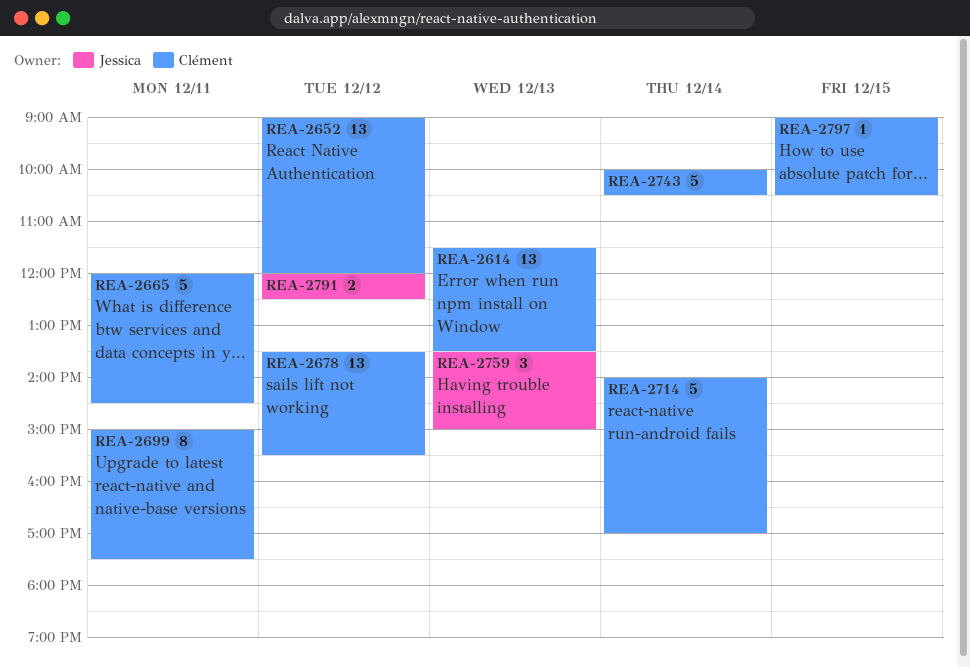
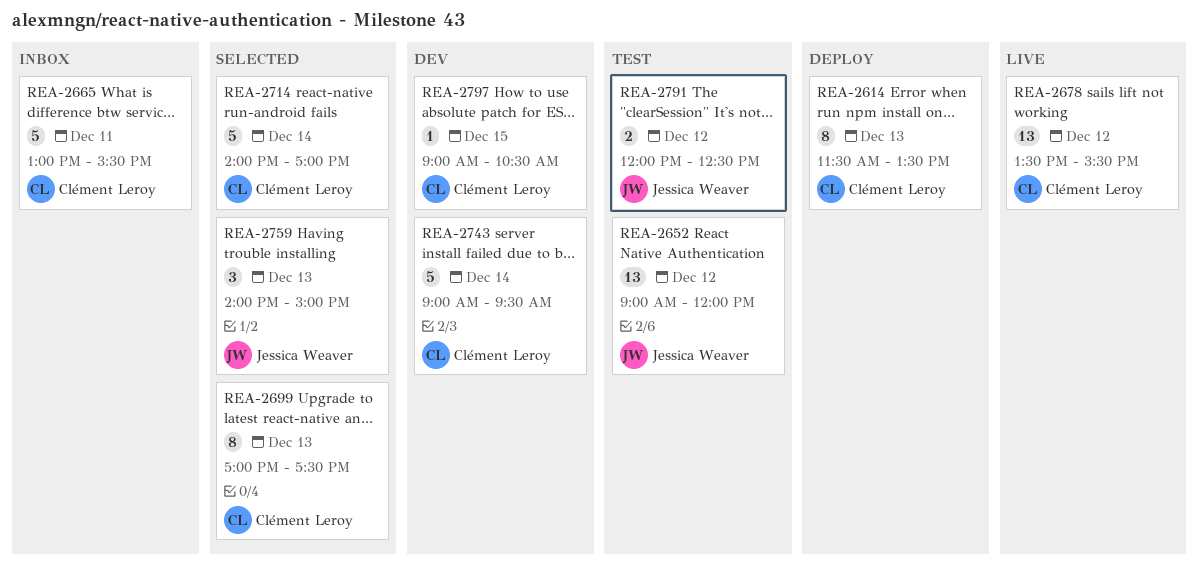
REA-2614, estimate: 13 -> 8
REA-2652, owner: Clément Leroy -> Jessica Weaver
REA-2665, begins: 12:00 -> 13:00
REA-2665, ends: 14:30 -> 15:30
REA-2699, day: Dec 11 -> Dec 13
REA-2699, begins: 15:00 -> 17:00
REA-2743, begins: 10:00 -> 09:00
REA-2743, ends: 10:30 -> 09:30
REA-2759, begins: 13:30 -> 14:00

